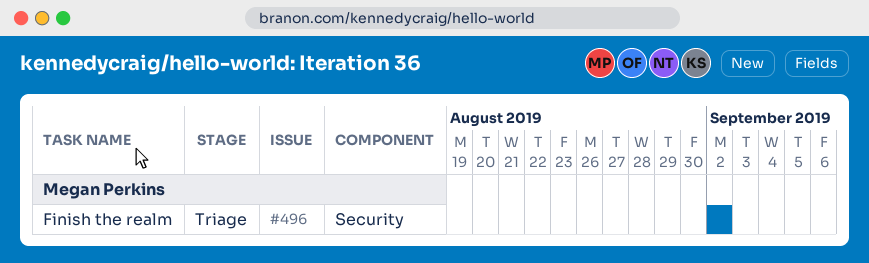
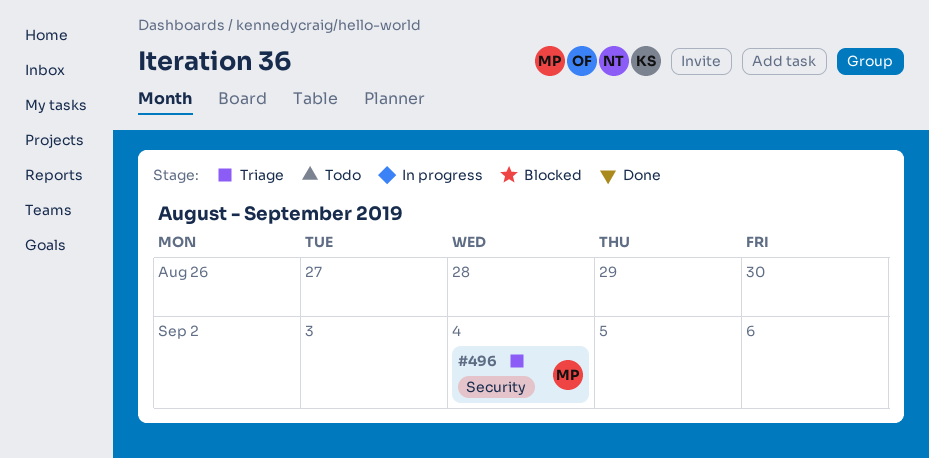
#496, due: Sep 2 -> Sep 4

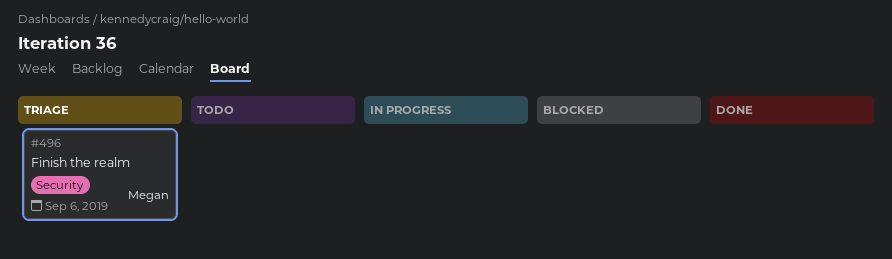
#496, due: Sep 4 -> Sep 6

